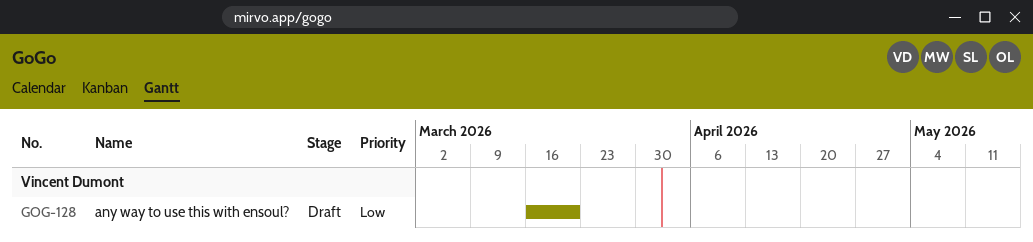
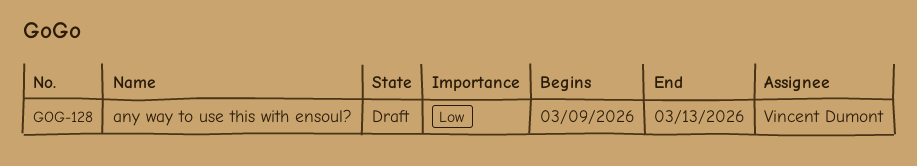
GOG-128, start: Mar 16 -> Mar 9
GOG-128, due: Mar 20 -> Mar 13

